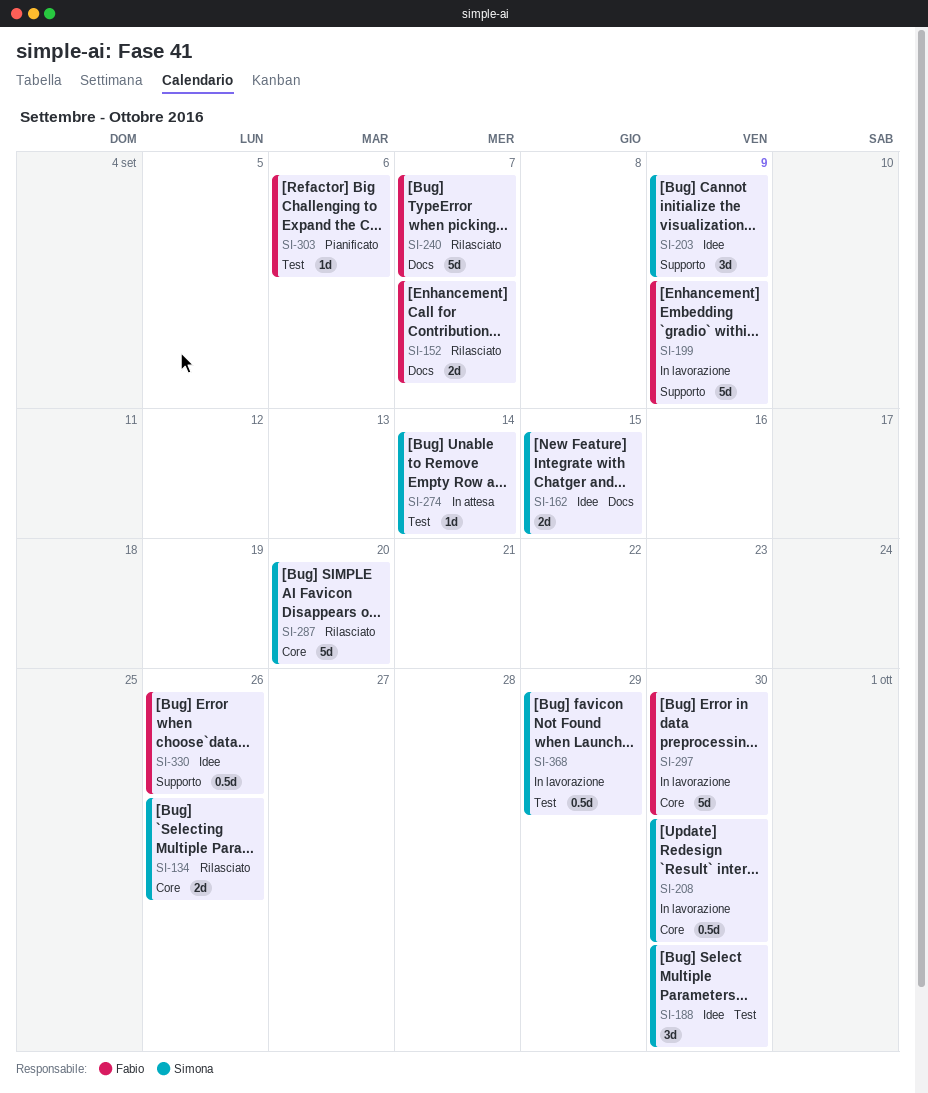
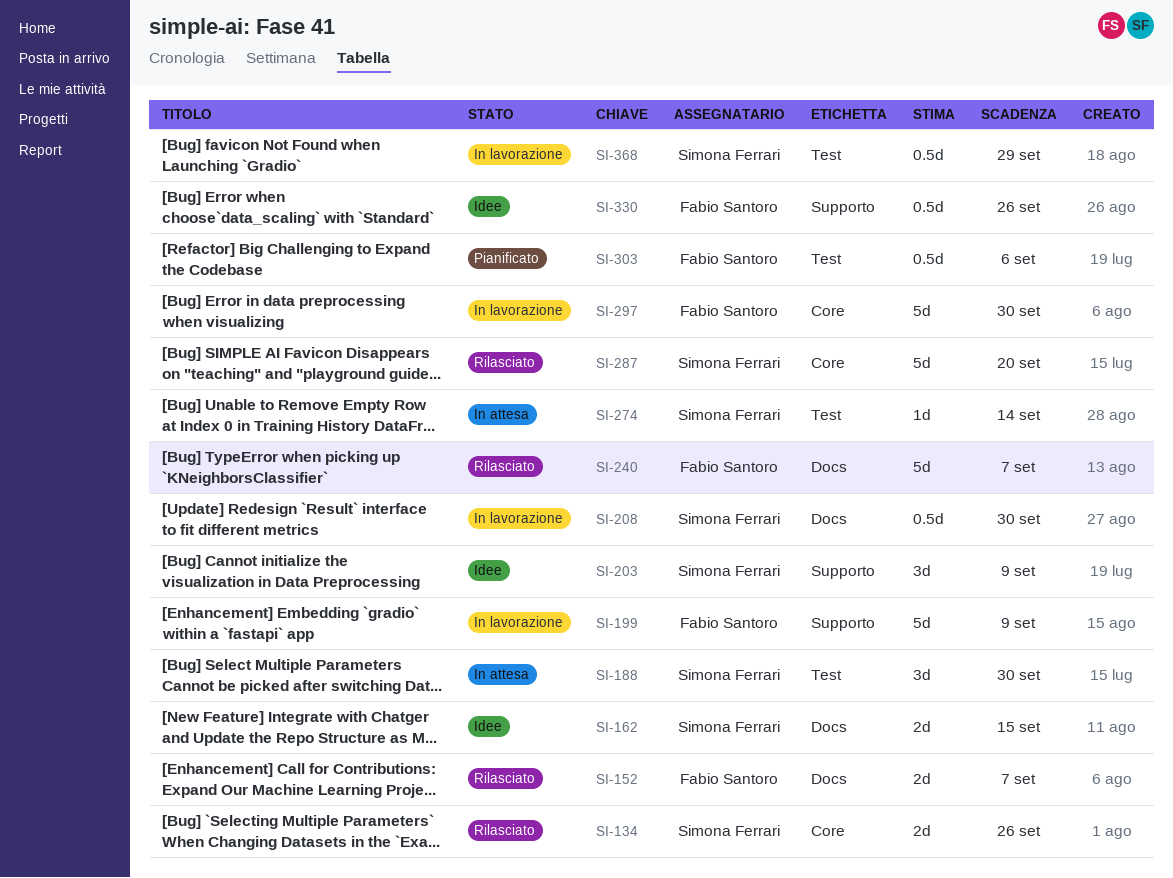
SI-188, status: Idee -> In attesa
SI-208, label: Core -> Docs
SI-303, estimate: 1d -> 0.5d

